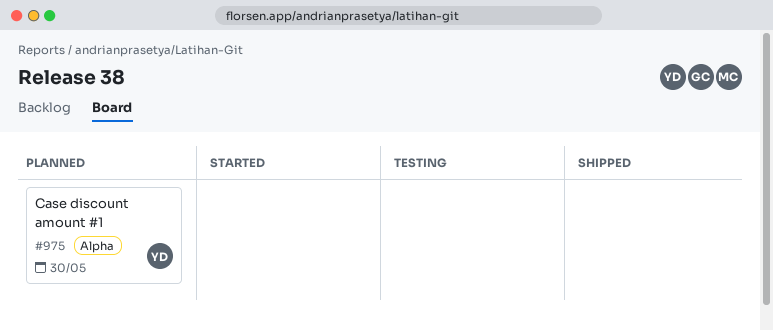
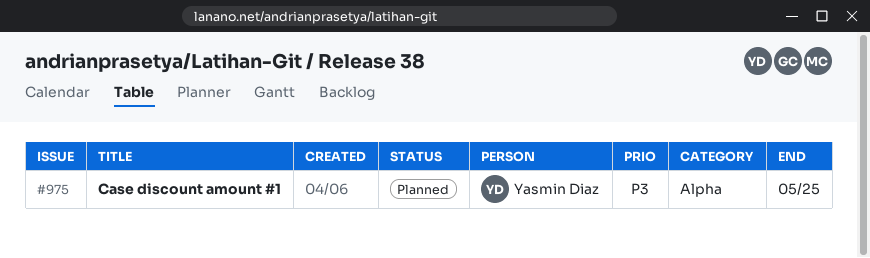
#975, due: May 30 -> May 25

